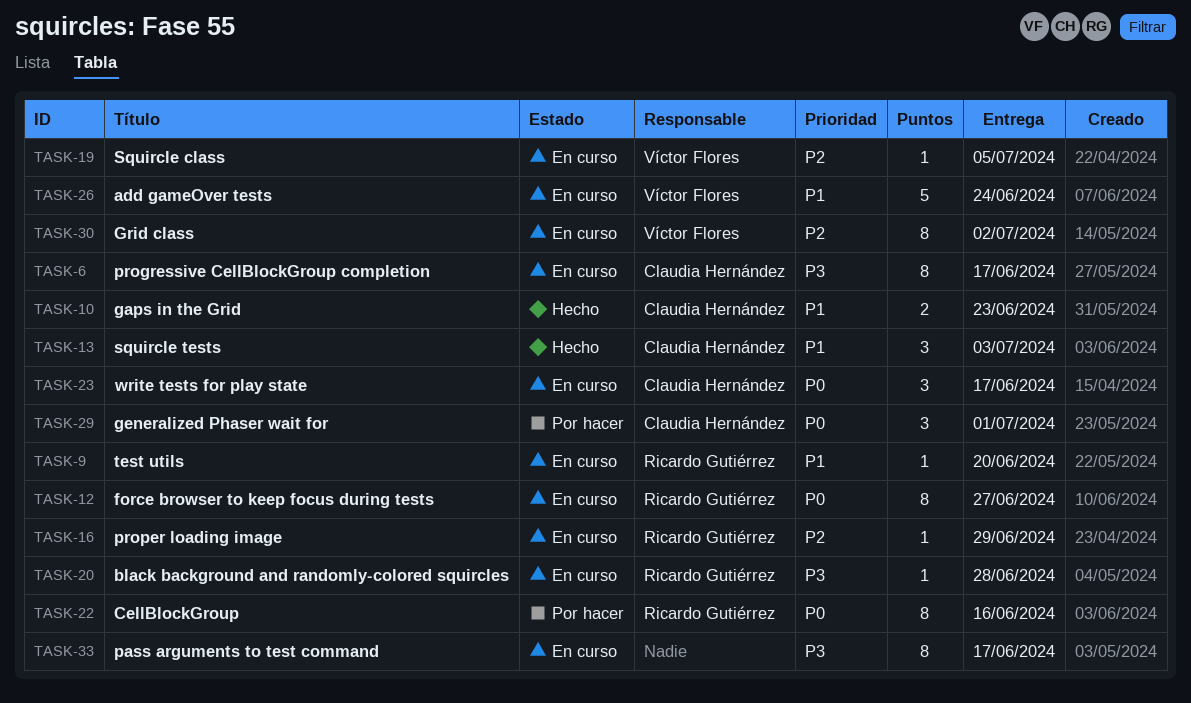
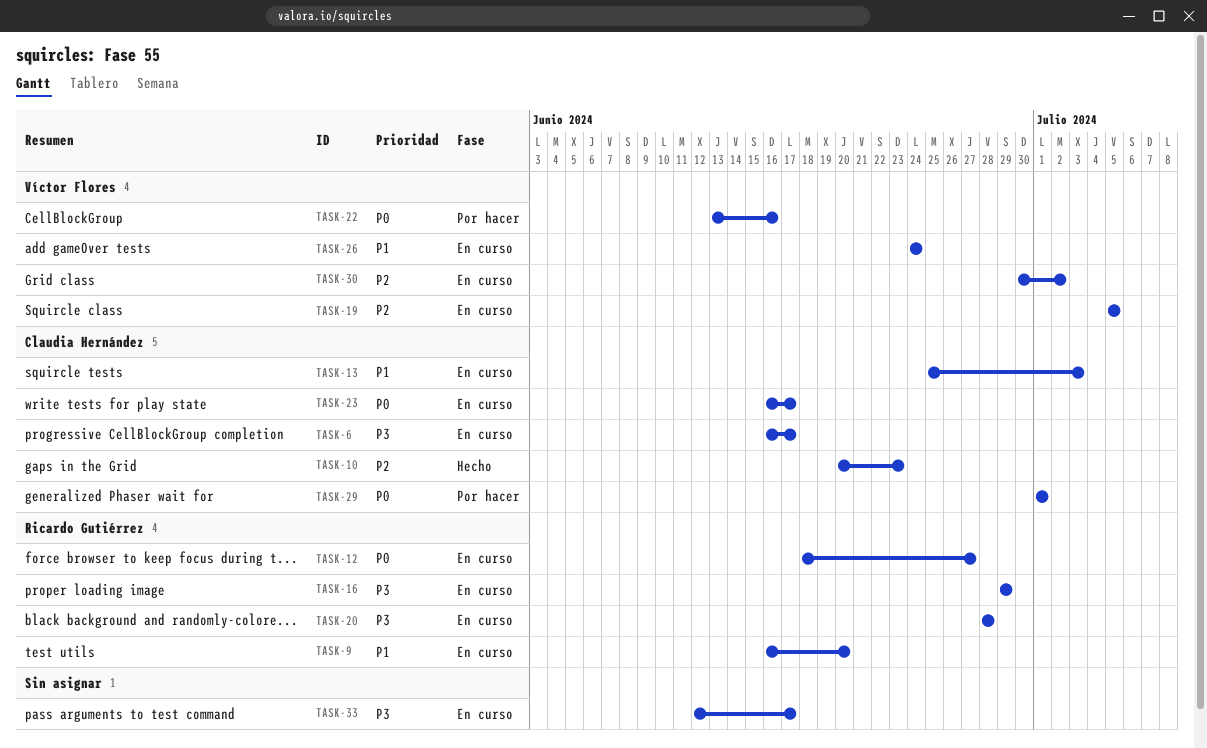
TASK-10, priority: P1 -> P2
TASK-13, status: Hecho -> En curso
TASK-16, priority: P2 -> P3
TASK-22, owner: Ricardo Gutiérrez -> Víctor Flores

